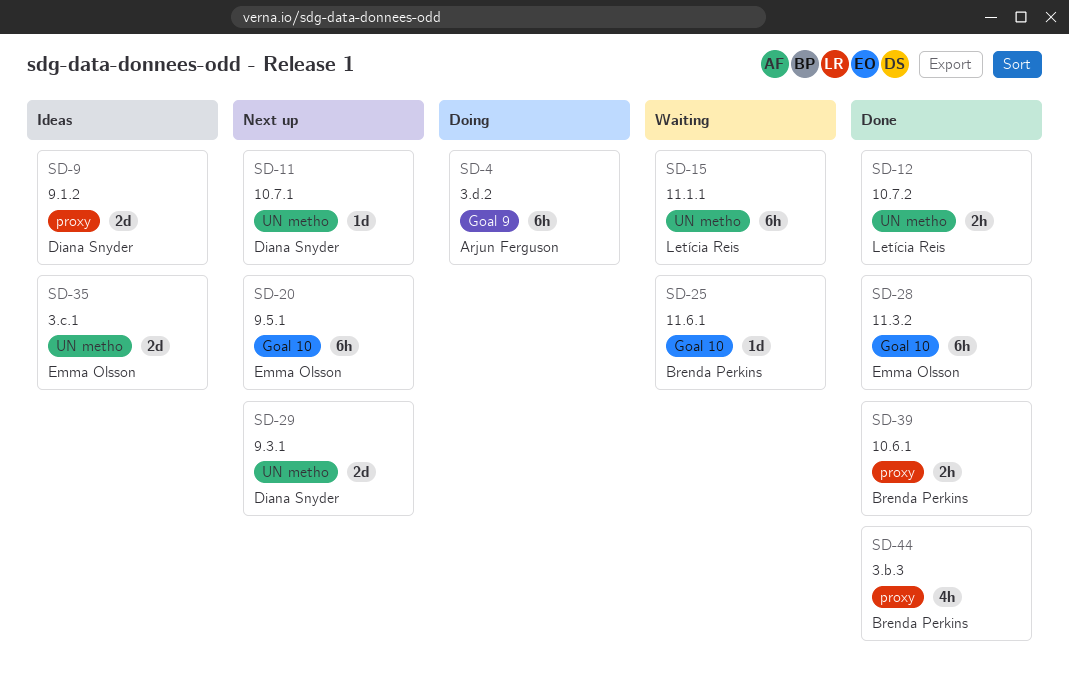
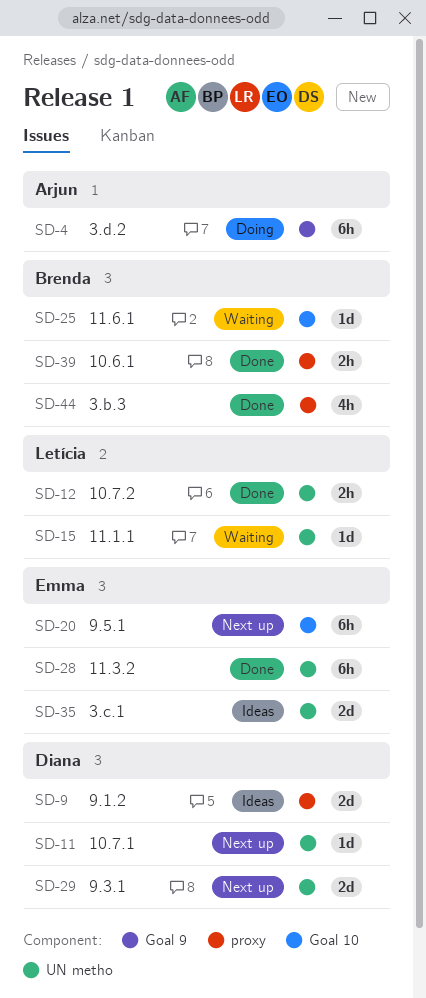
SD-15, estimate: 6h -> 1d
SD-28, label: Goal 10 -> UN metho

